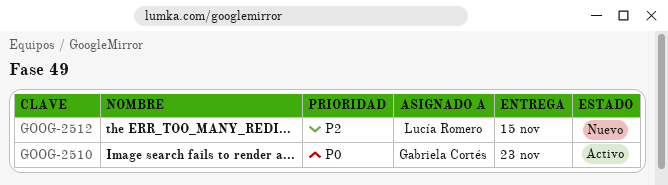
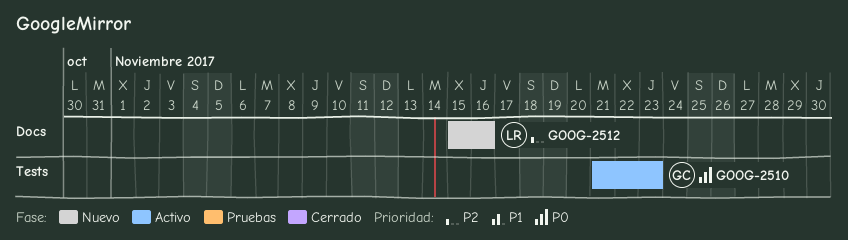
GOOG-2512, due: Nov 15 -> Nov 16

